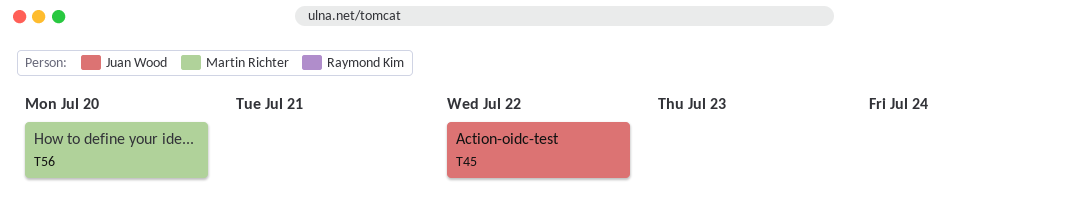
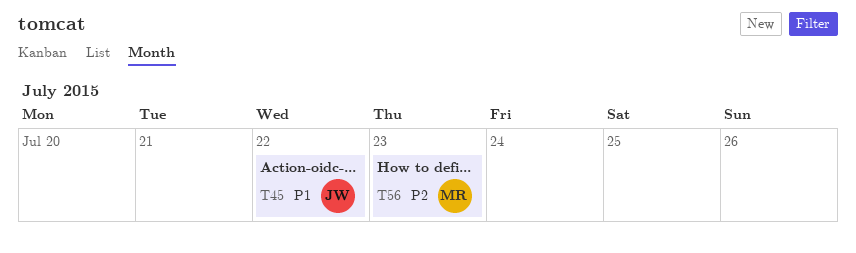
T56, due: Jul 20 -> Jul 23

